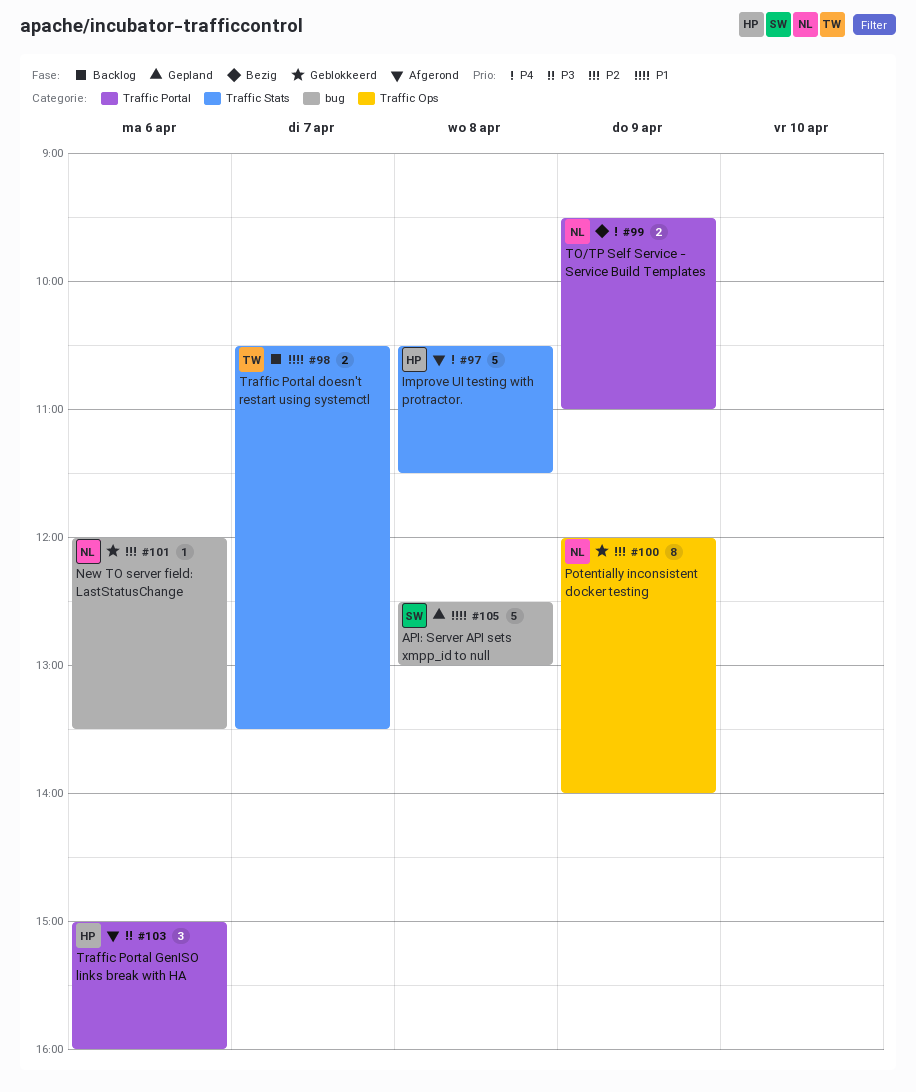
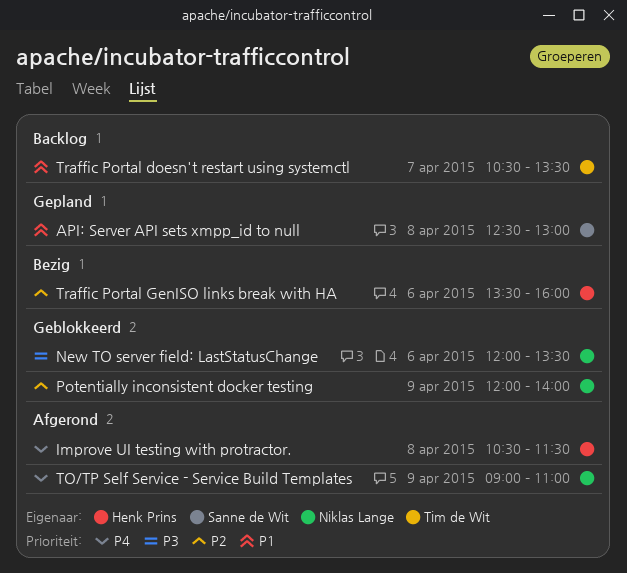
New TO server field: LastStatusChange, priority: P2 -> P3
TO/TP Self Service - Service Build Templates, status: Bezig -> Afgerond
TO/TP Self Service - Service Build Templates, begins: 09:30 -> 09:00
Traffic Portal GenISO links break with HA, status: Afgerond -> Bezig
Traffic Portal GenISO links break with HA, priority: P3 -> P2
Traffic Portal GenISO links break with HA, begins: 15:00 -> 13:30

